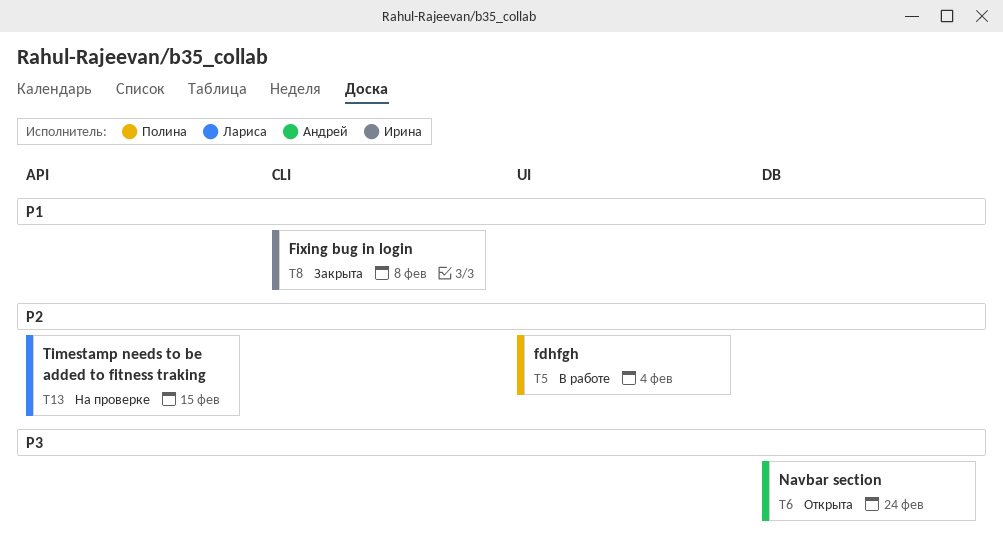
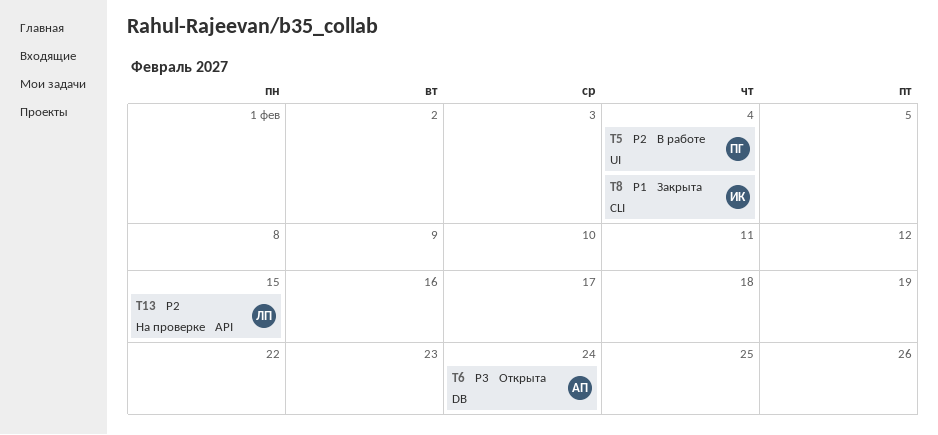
T8, due: Feb 8 -> Feb 4

